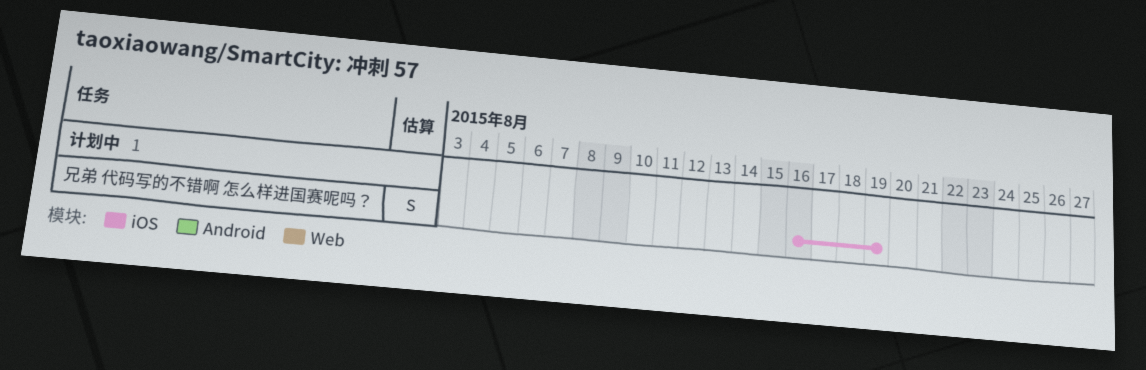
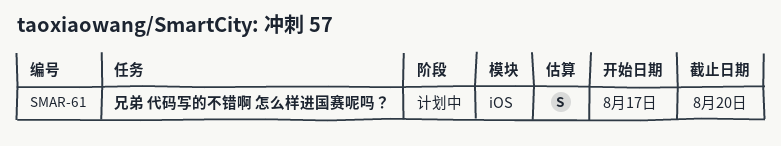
兄弟 代码写的不错啊 怎么样进国赛呢吗？, start: Aug 16 -> Aug 17
兄弟 代码写的不错啊 怎么样进国赛呢吗？, due: Aug 19 -> Aug 20

